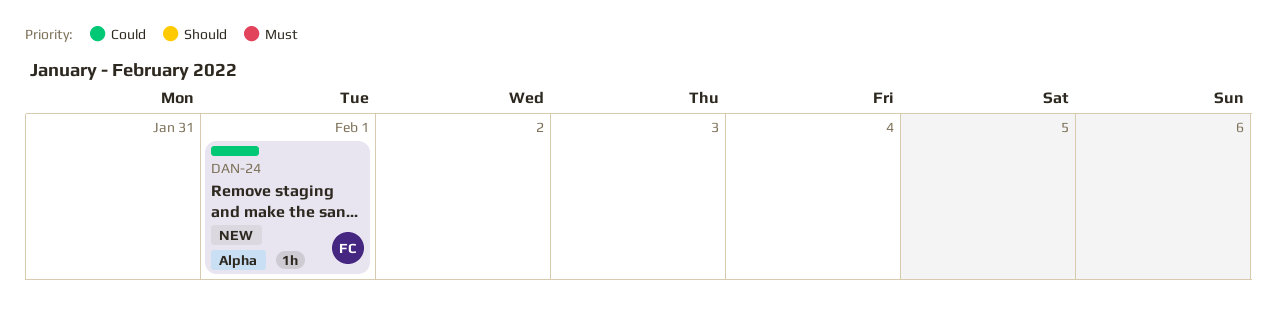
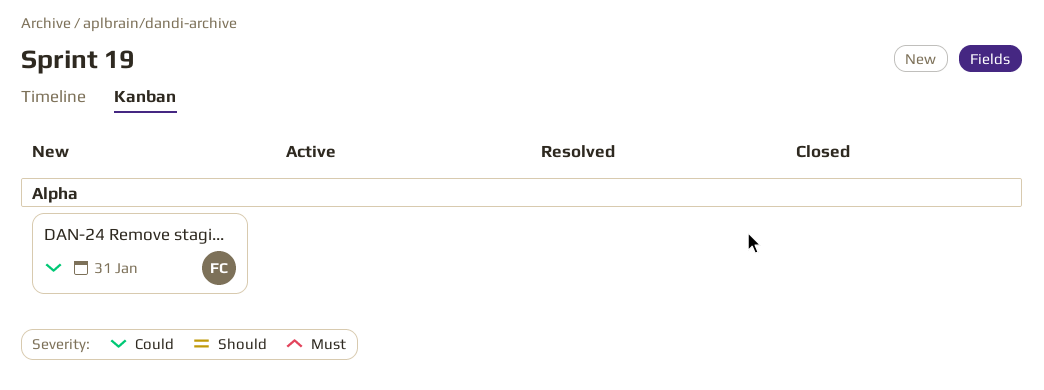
DAN-24, due: Feb 1 -> Jan 31

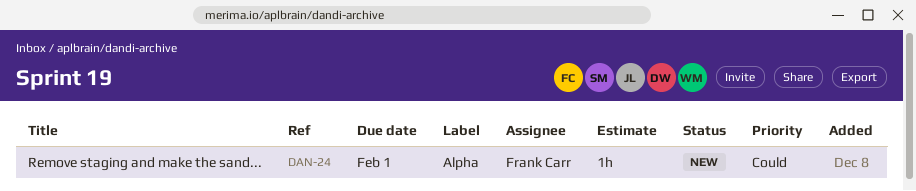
DAN-24, due: Jan 31 -> Feb 1

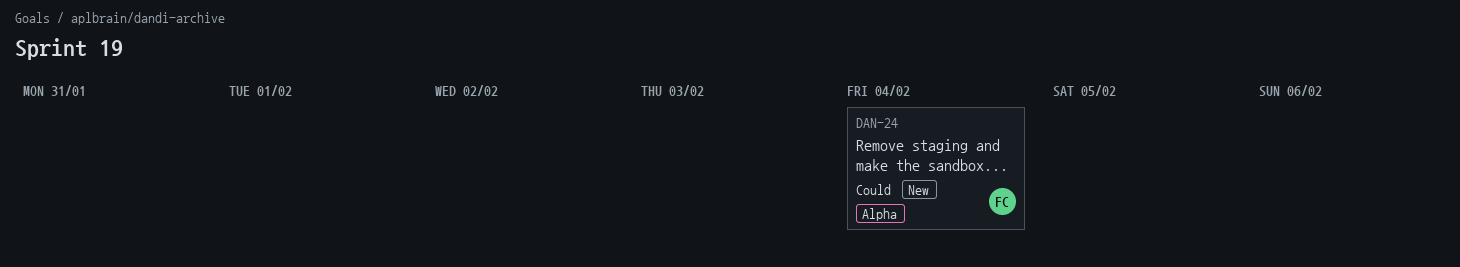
DAN-24, due: Feb 1 -> Feb 4

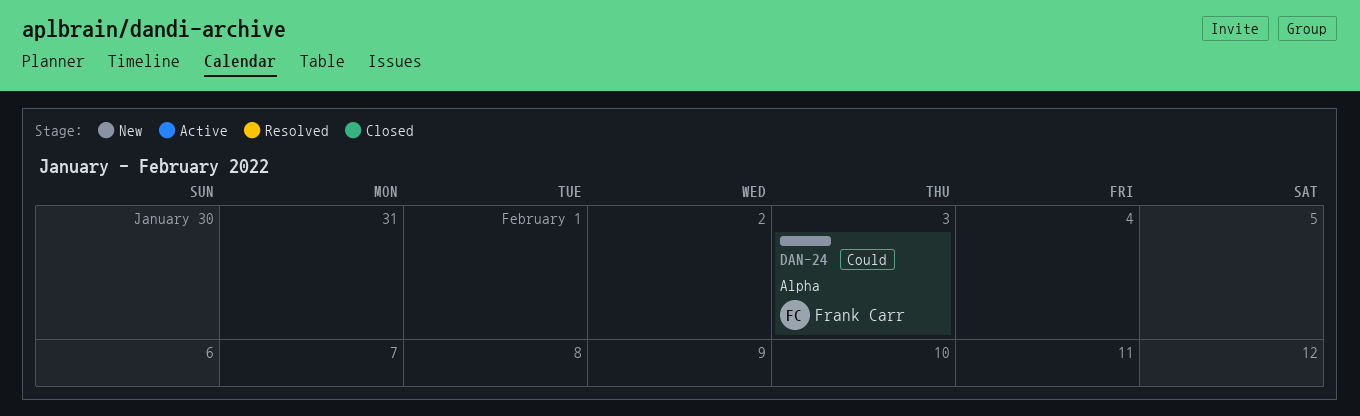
DAN-24, due: Feb 4 -> Feb 3

